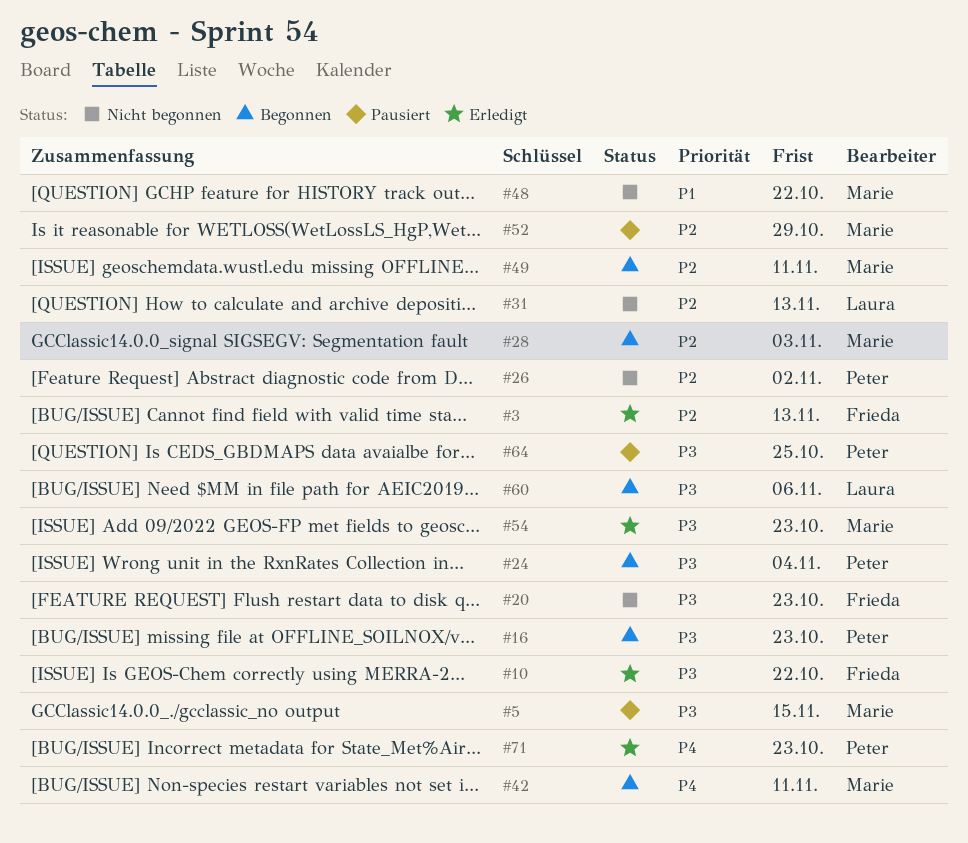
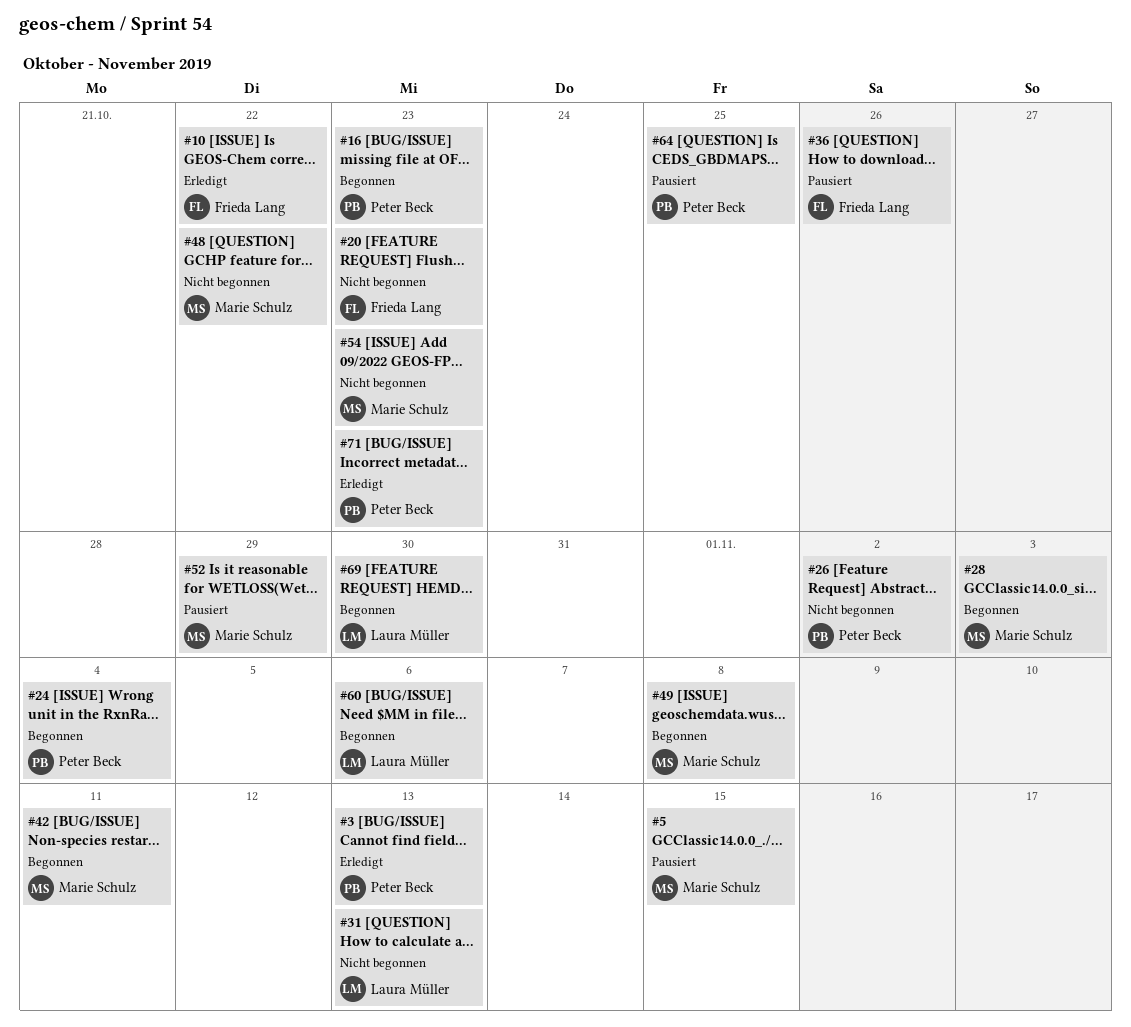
#3, owner: Frieda Lang -> Peter Beck
#36: none -> present
#49, due: Nov 11 -> Nov 8
#54, status: Erledigt -> Nicht begonnen
#69: none -> present

